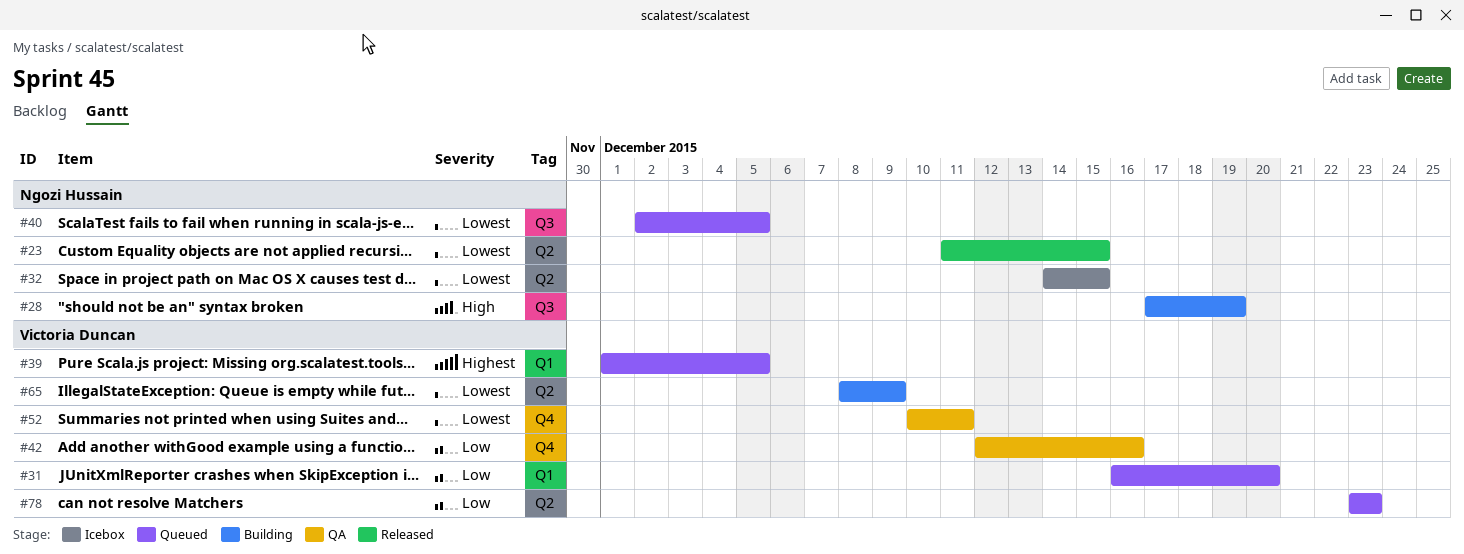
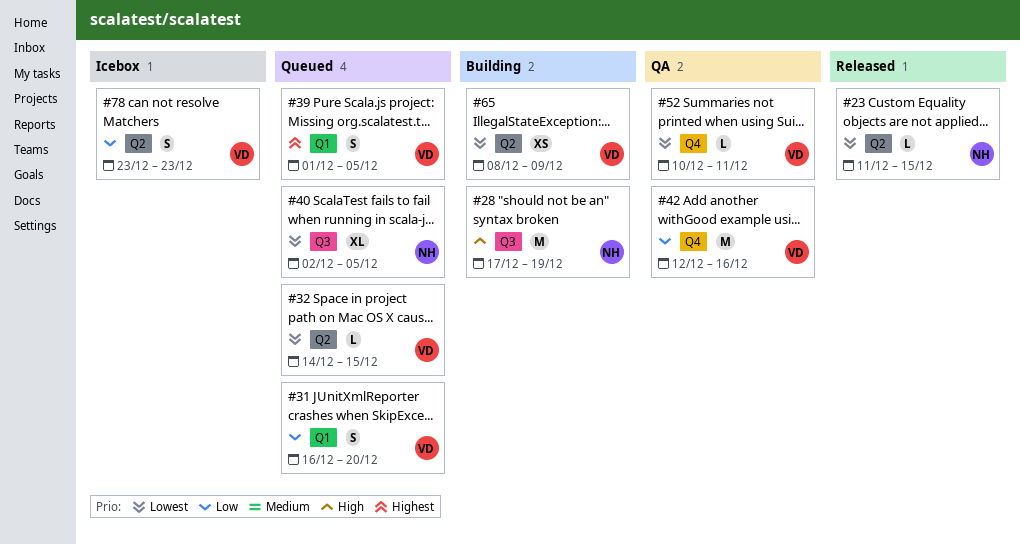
#32, status: Icebox -> Queued
#32, owner: Ngozi Hussain -> Victoria Duncan
#78, status: Queued -> Icebox

